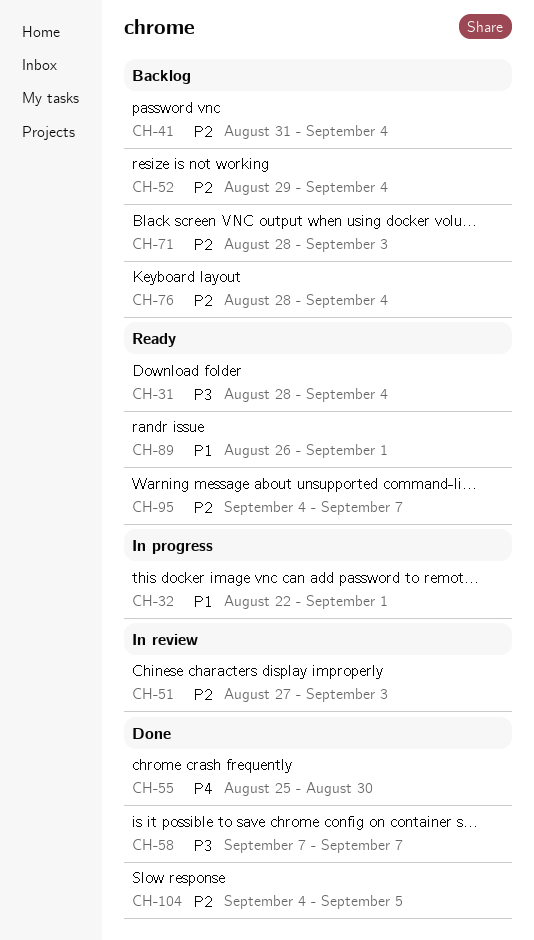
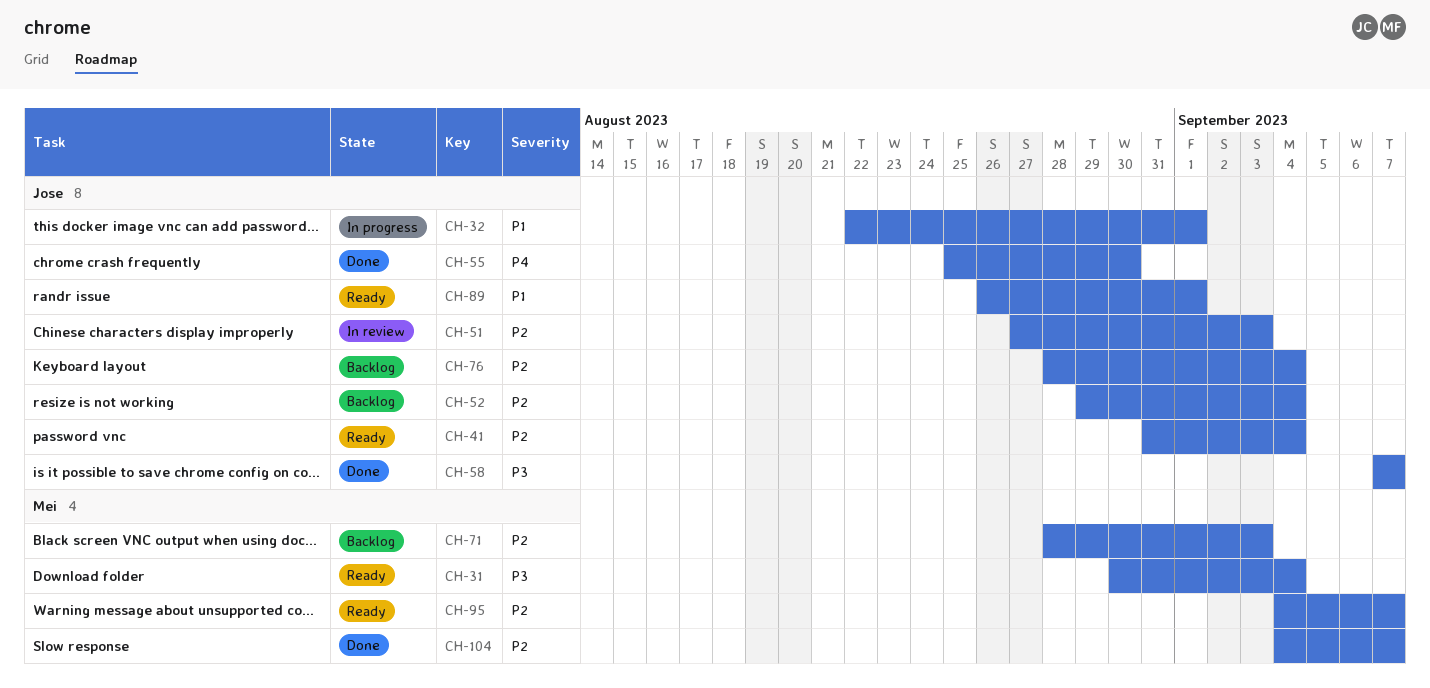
CH-31, start: Aug 28 -> Aug 30
CH-41, status: Backlog -> Ready
CH-104, due: Sep 5 -> Sep 7

